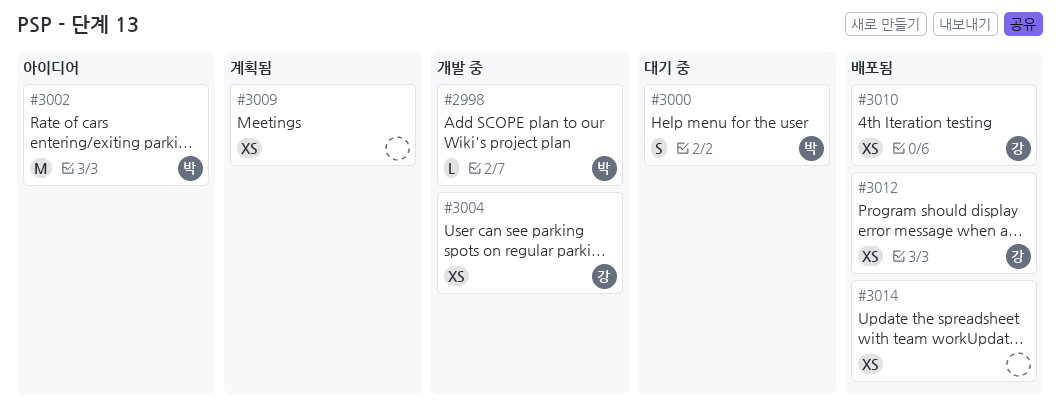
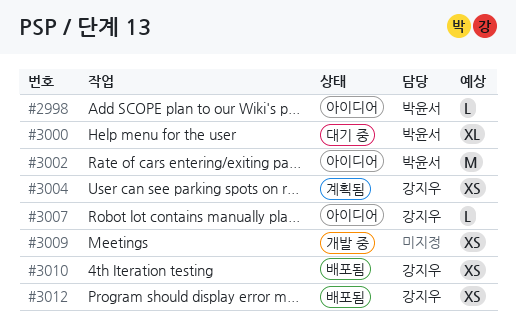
#2998, status: 개발 중 -> 아이디어
#3000, estimate: S -> XL
#3004, status: 개발 중 -> 계획됨
#3007: none -> present
#3009, status: 계획됨 -> 개발 중
#3014: present -> none

